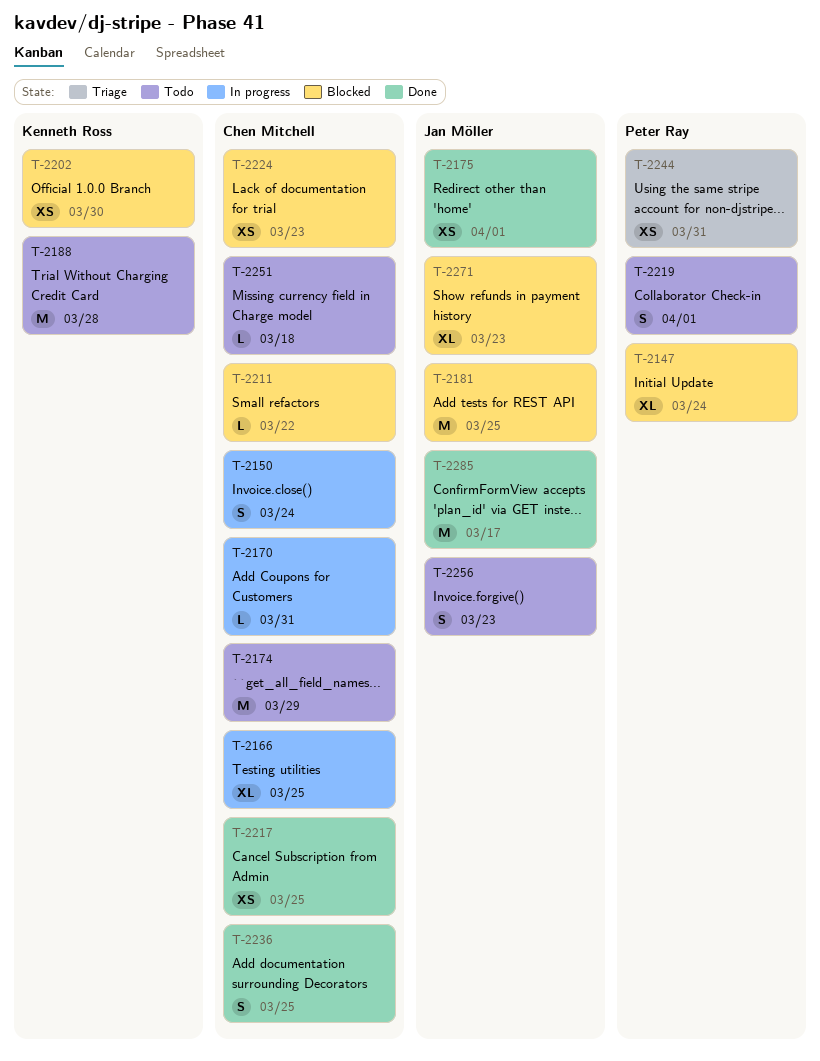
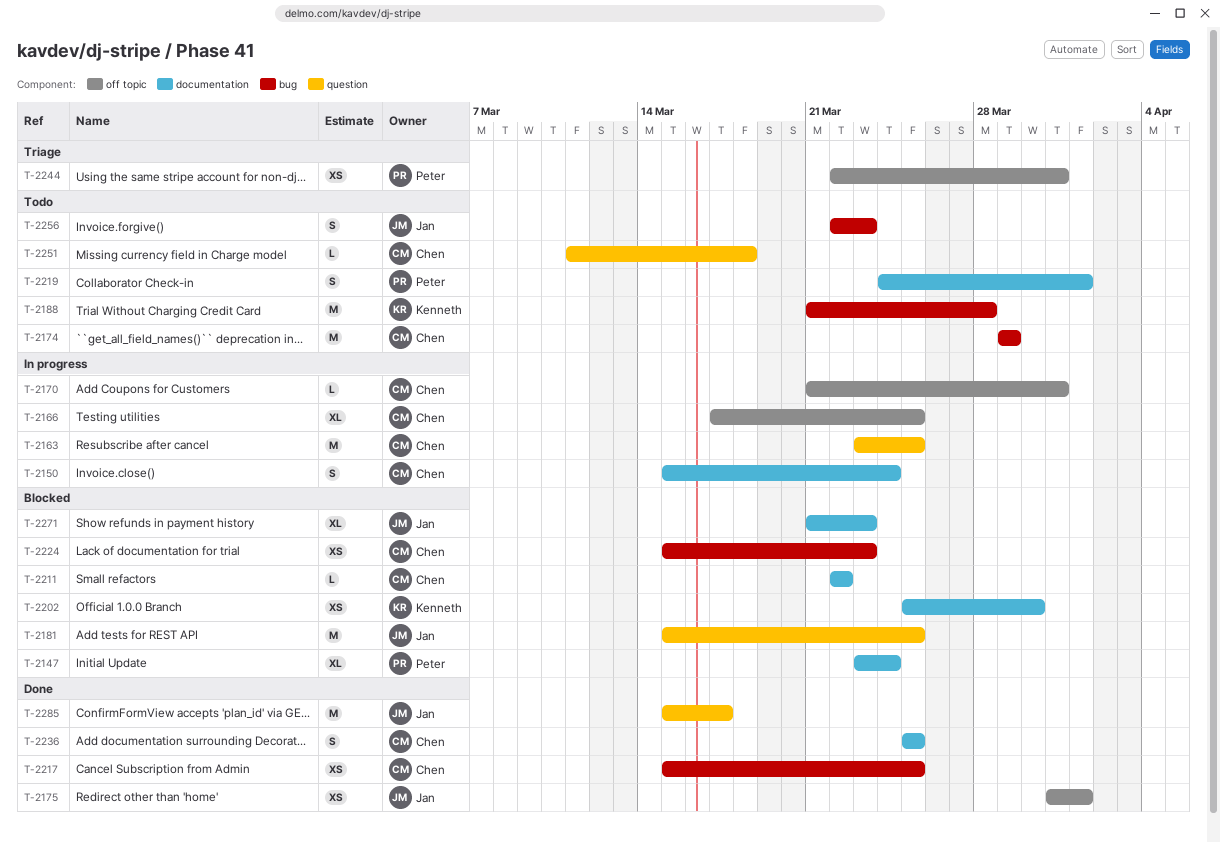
T-2163: none -> present

